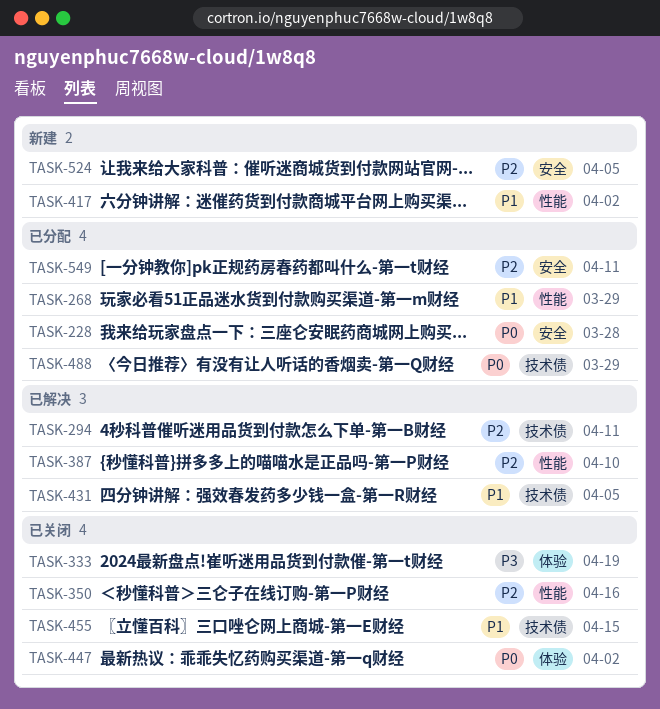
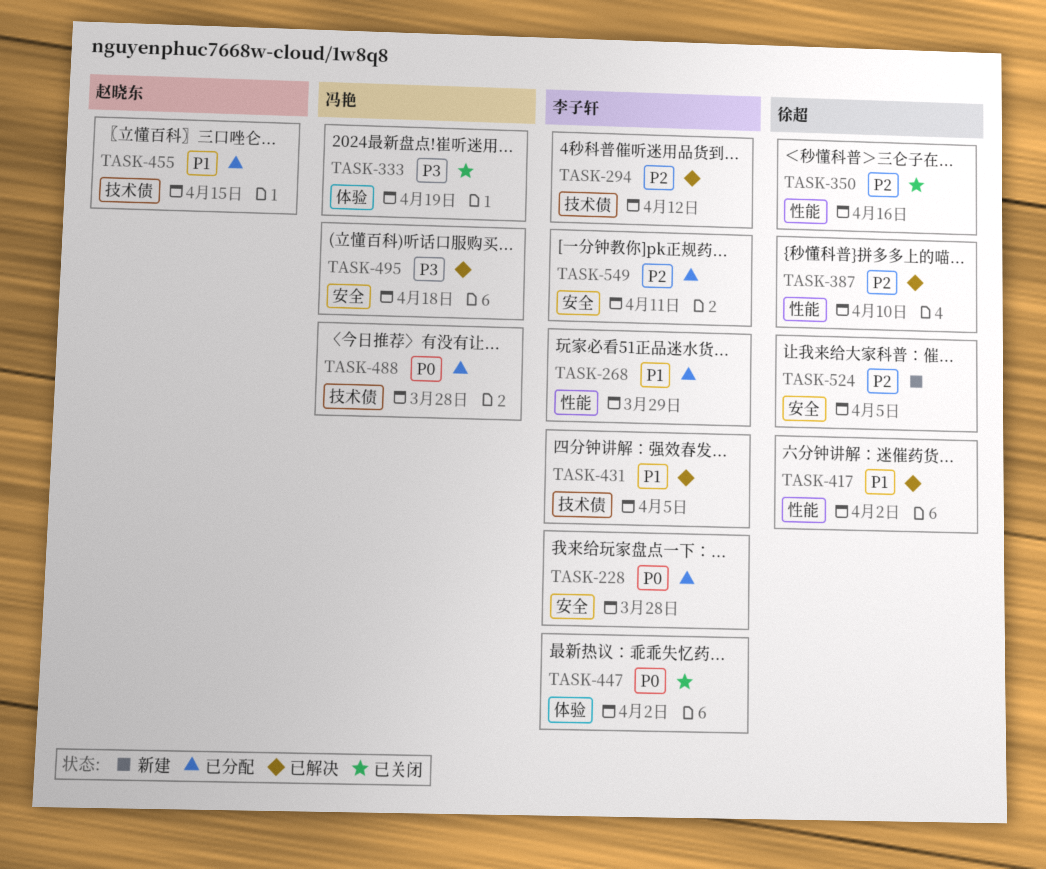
TASK-294, due: Apr 11 -> Apr 12
TASK-417, status: 新建 -> 已解决
TASK-455, status: 已关闭 -> 已分配
TASK-488, due: Mar 29 -> Mar 28
TASK-495: none -> present

